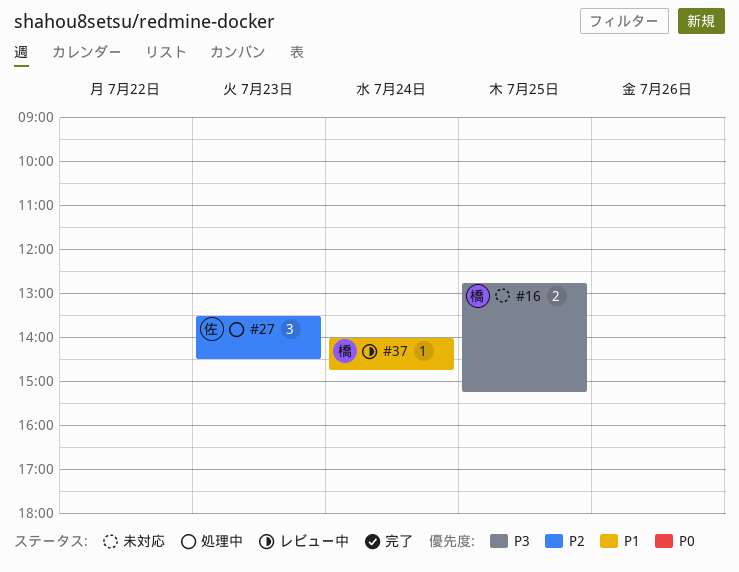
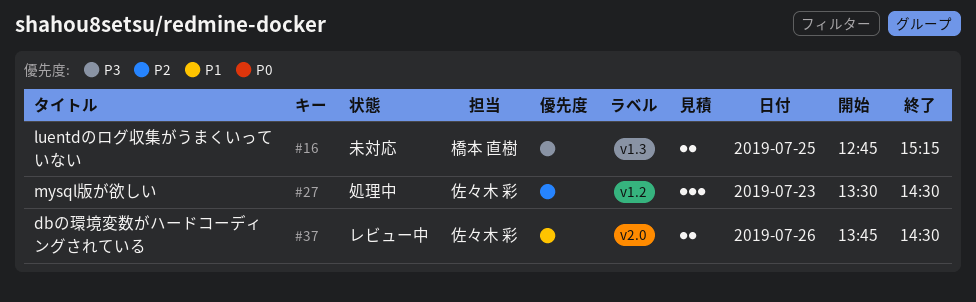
#37, owner: 橋本 直樹 -> 佐々木 彩
#37, estimate: 1 -> 2
#37, day: Jul 24 -> Jul 26
#37, begins: 14:00 -> 13:45
#37, ends: 14:45 -> 14:30

